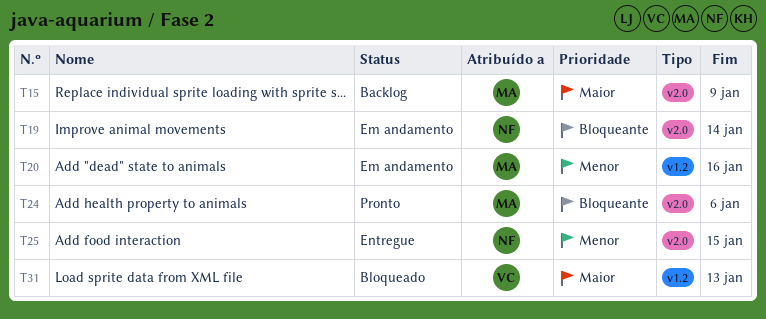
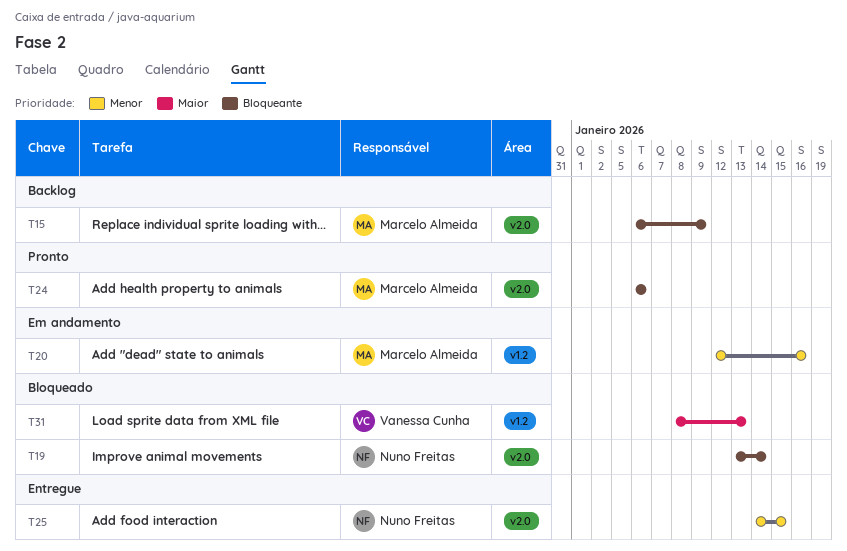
T15, priority: Maior -> Bloqueante
T19, status: Em andamento -> Bloqueado

